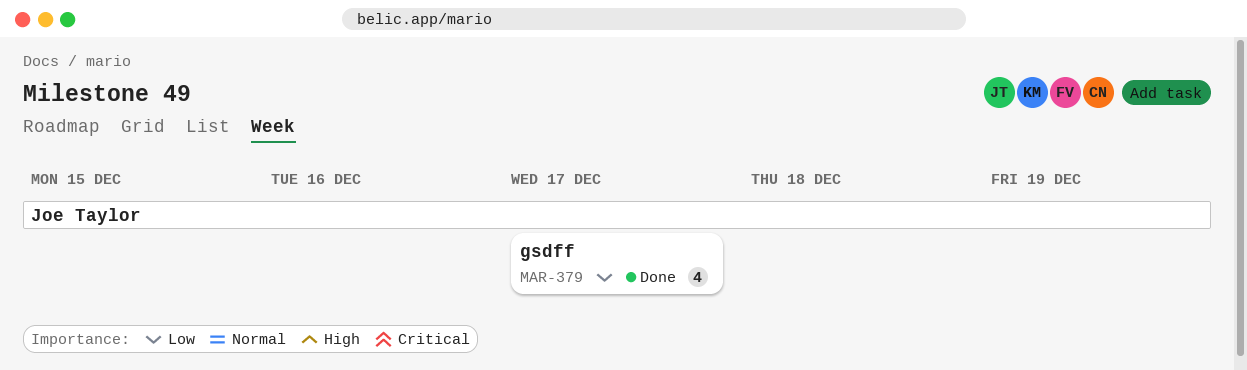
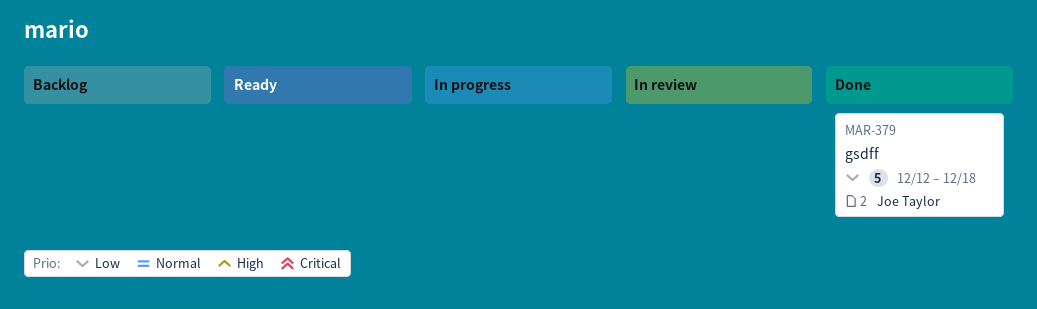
MAR-379, estimate: 4 -> 5
MAR-379, due: Dec 17 -> Dec 18

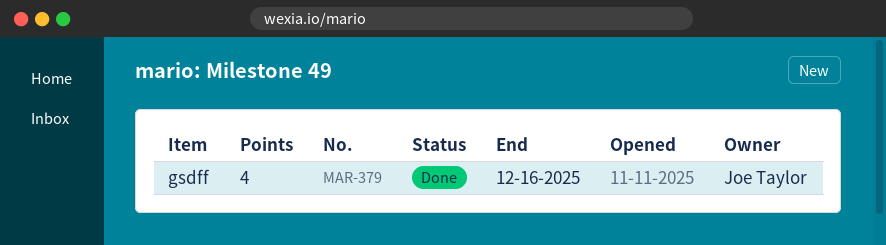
MAR-379, estimate: 5 -> 4
MAR-379, due: Dec 18 -> Dec 16

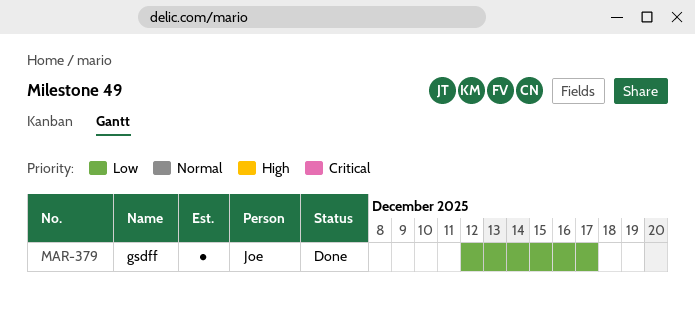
MAR-379, estimate: 4 -> 1
MAR-379, due: Dec 16 -> Dec 17

